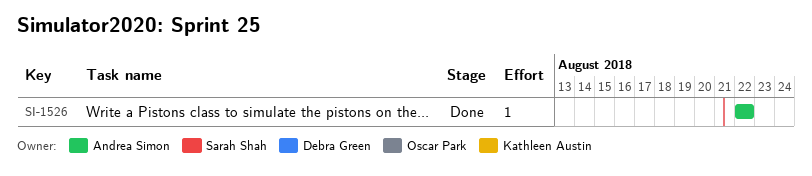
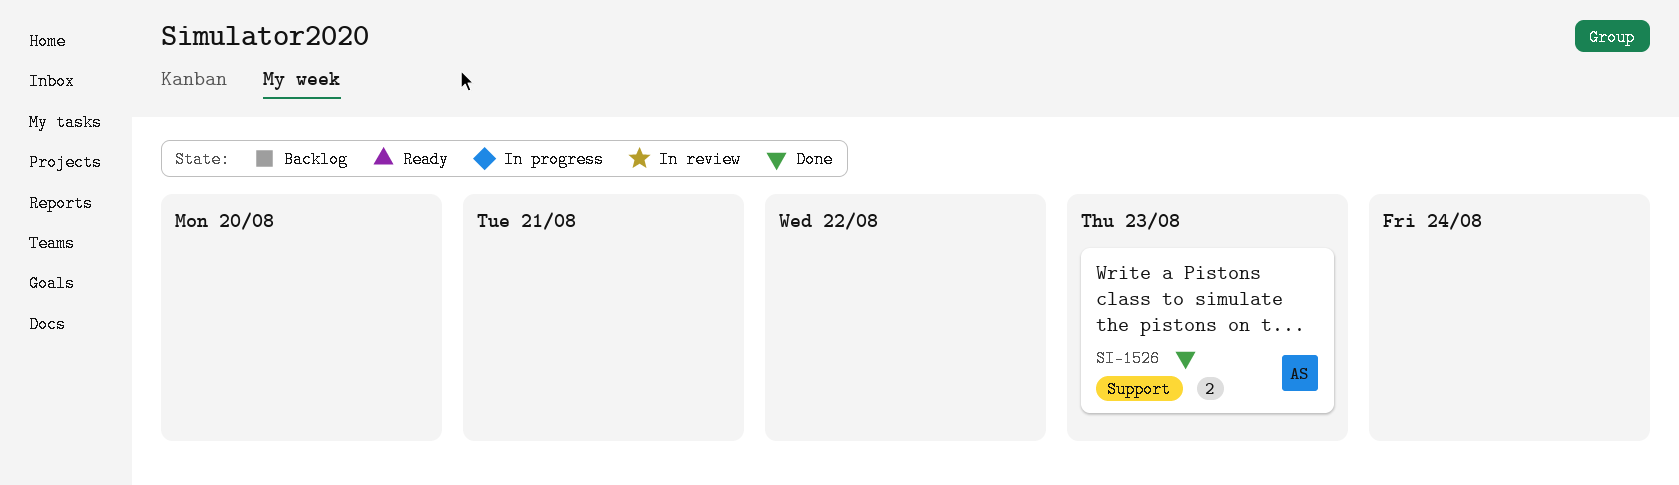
SI-1526, estimate: 1 -> 2
SI-1526, due: Aug 22 -> Aug 23

